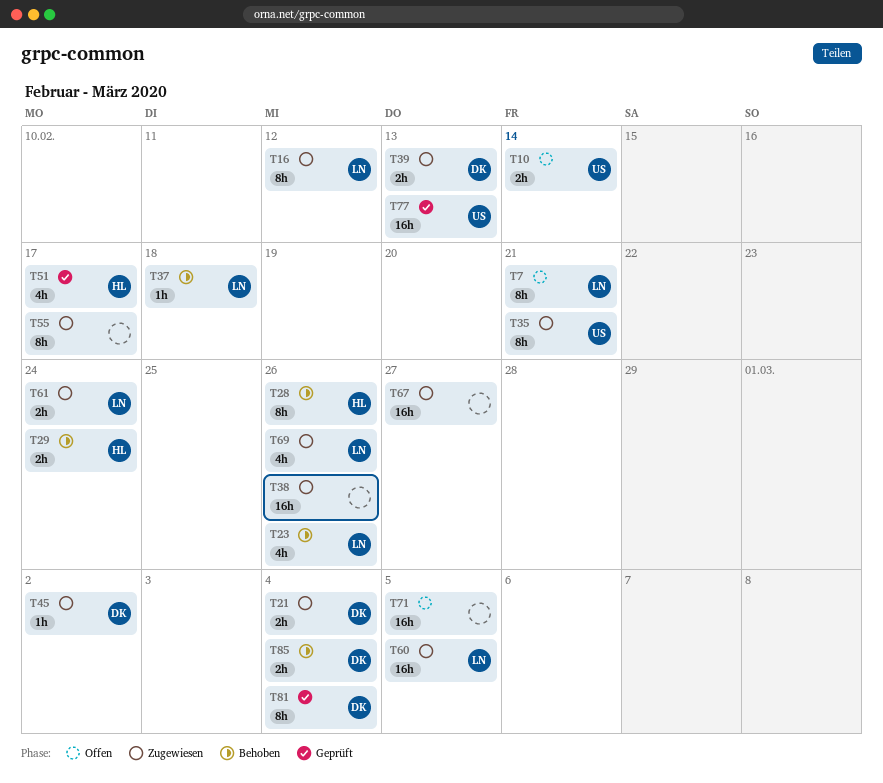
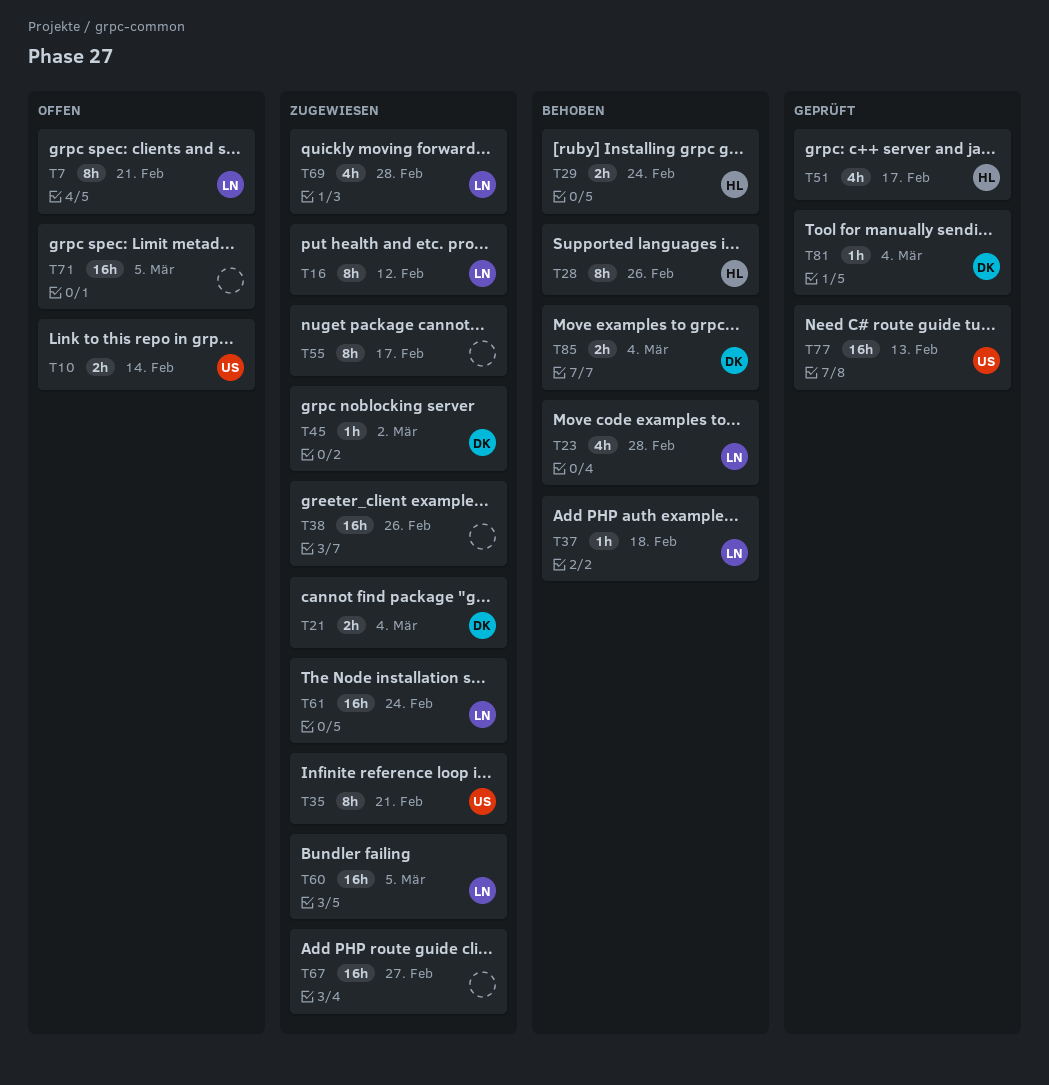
T23, due: Feb 26 -> Feb 28
T39: present -> none
T61, estimate: 2h -> 16h
T69, due: Feb 26 -> Feb 28
T81, estimate: 8h -> 1h

